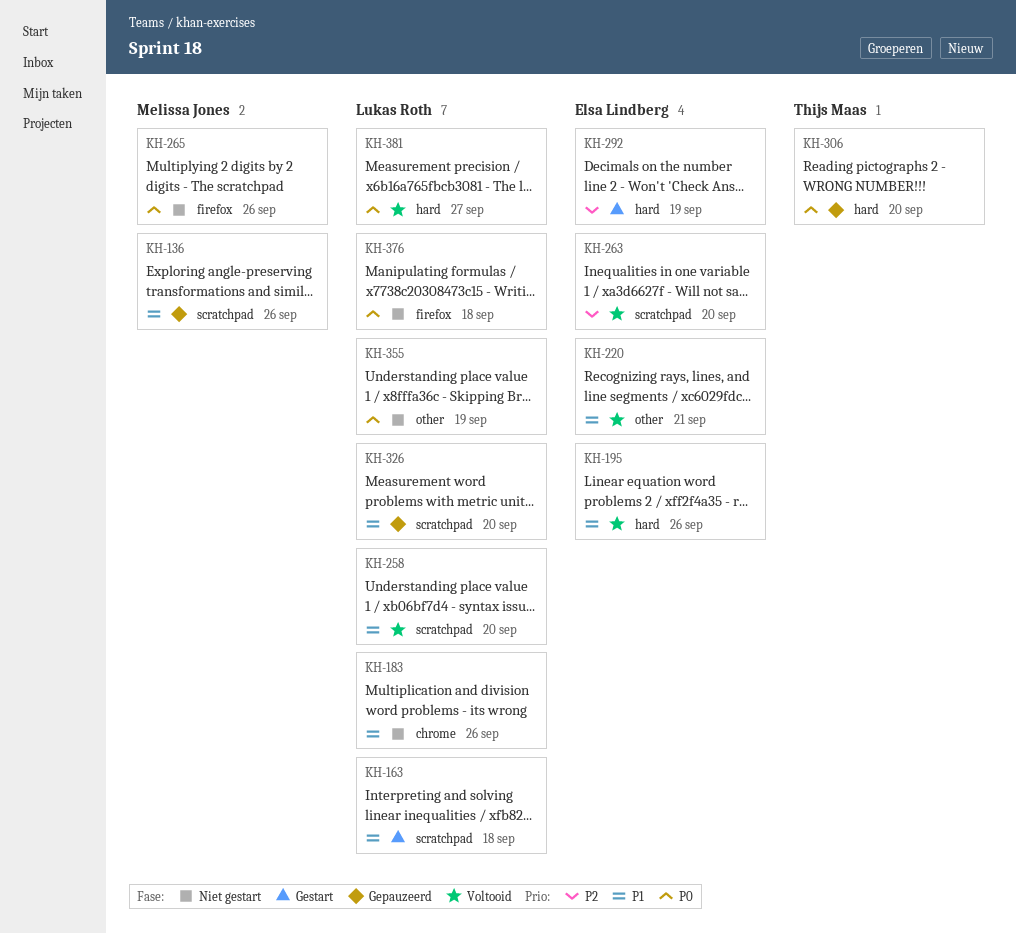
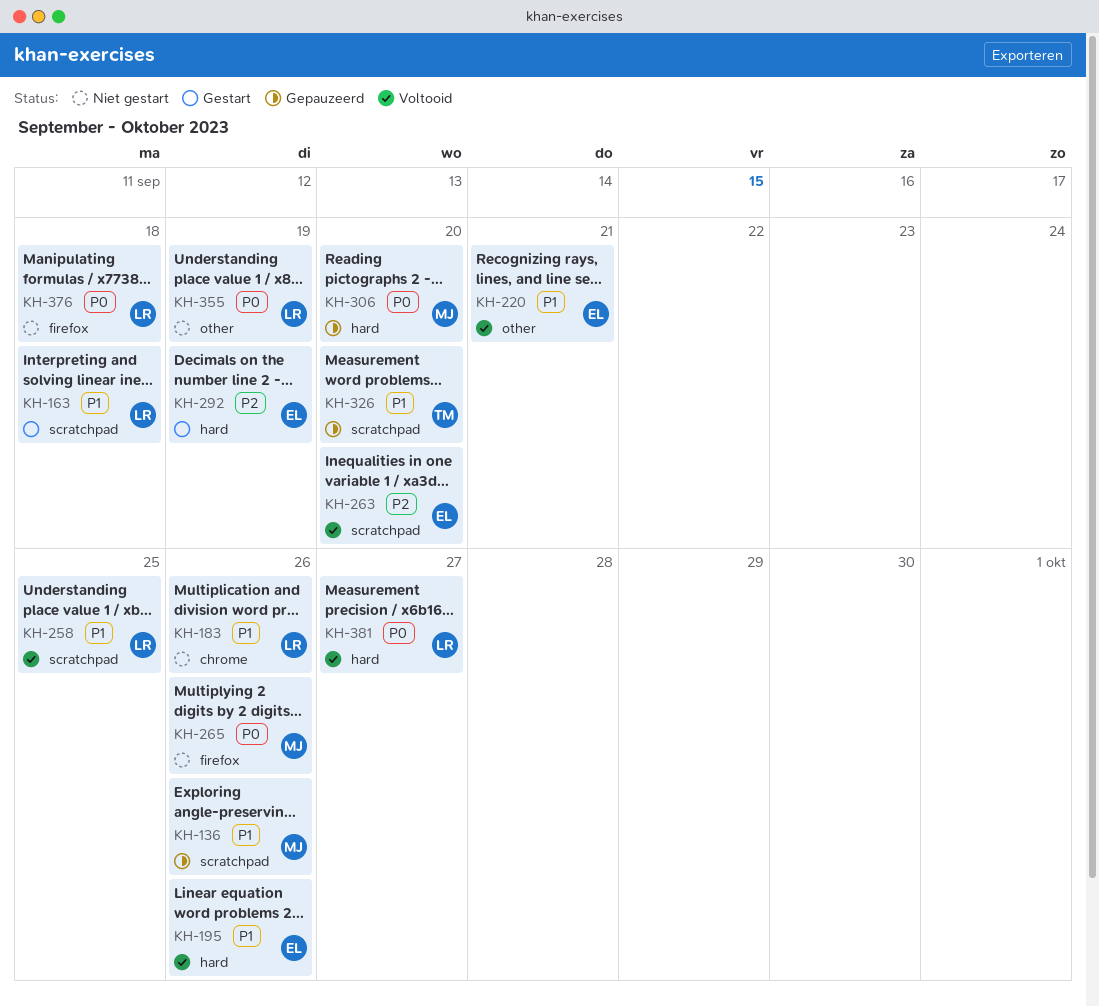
KH-258, due: Sep 20 -> Sep 25
KH-306, owner: Thijs Maas -> Melissa Jones
KH-326, owner: Lukas Roth -> Thijs Maas

